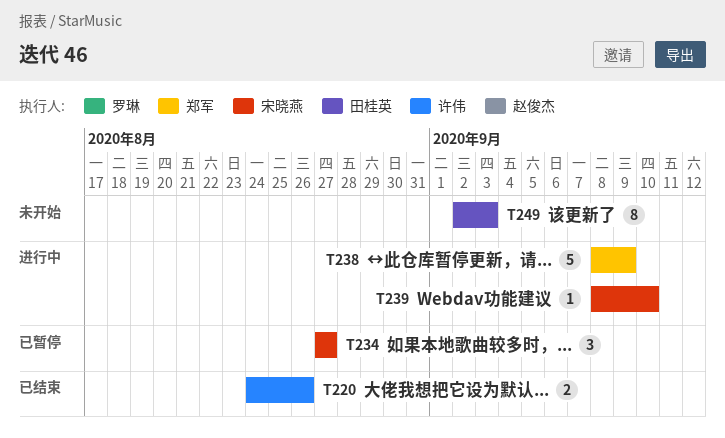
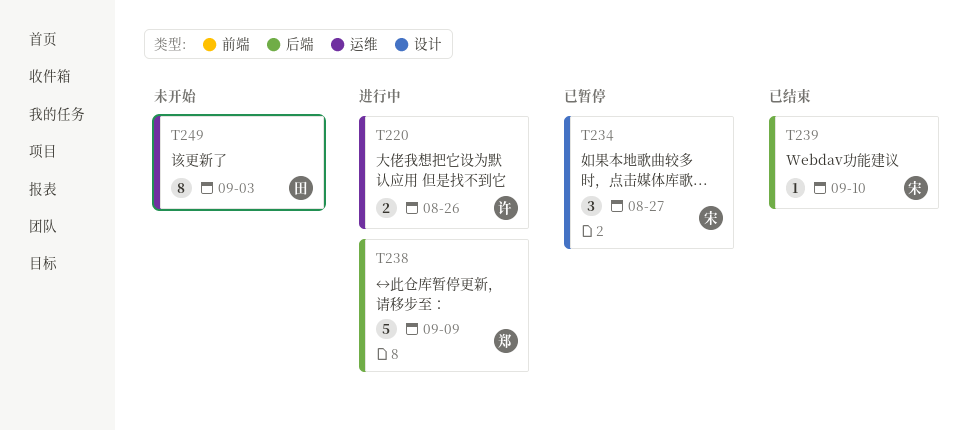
T220, status: 已结束 -> 进行中
T239, status: 进行中 -> 已结束

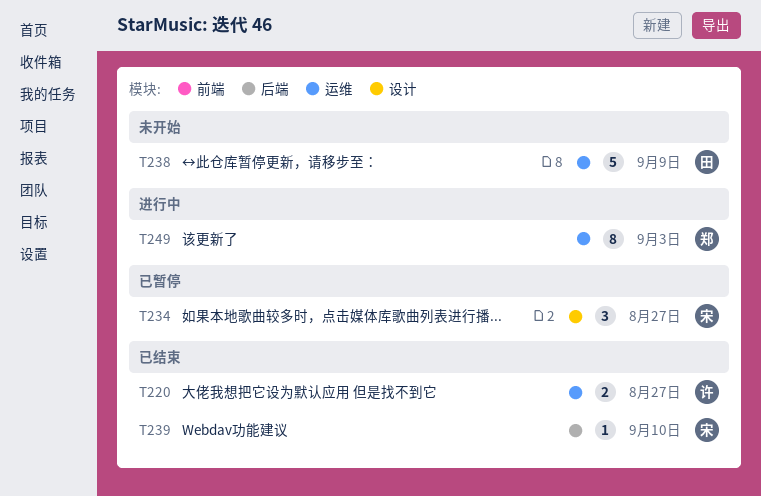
T220, status: 进行中 -> 已结束
T220, due: Aug 26 -> Aug 27
T238, status: 进行中 -> 未开始
T238, owner: 郑 -> 田
T238, label: 后端 -> 运维
T249, status: 未开始 -> 进行中
T249, owner: 田 -> 郑

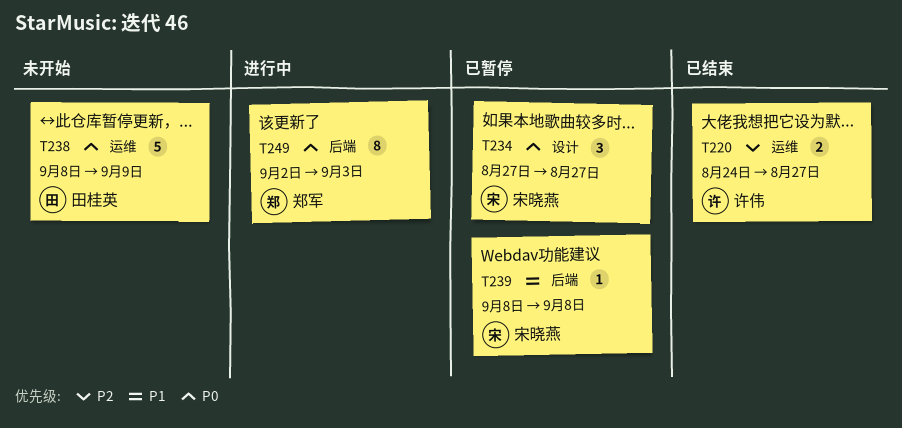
T239, status: 已结束 -> 已暂停
T239, due: Sep 10 -> Sep 8
T249, label: 运维 -> 后端

